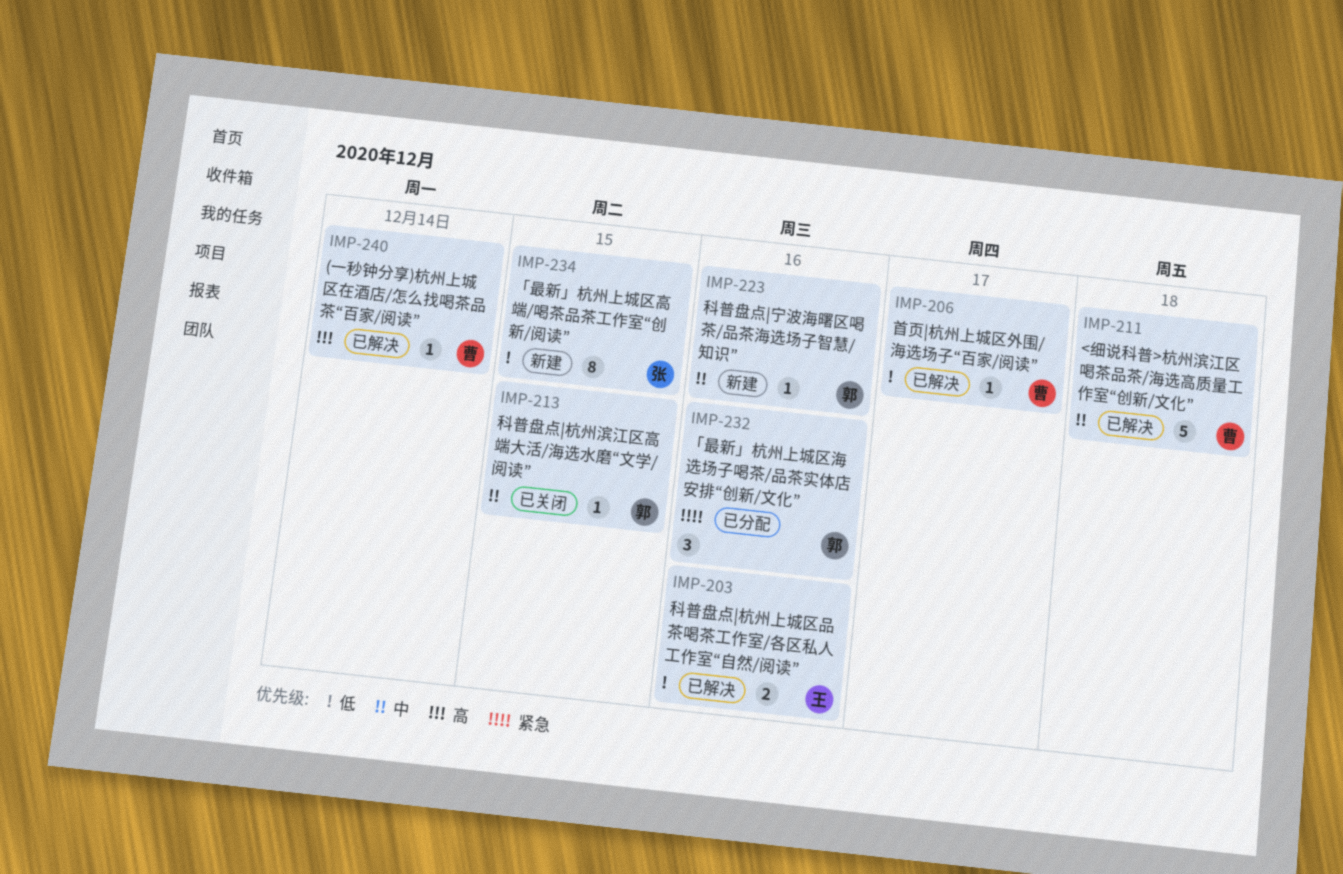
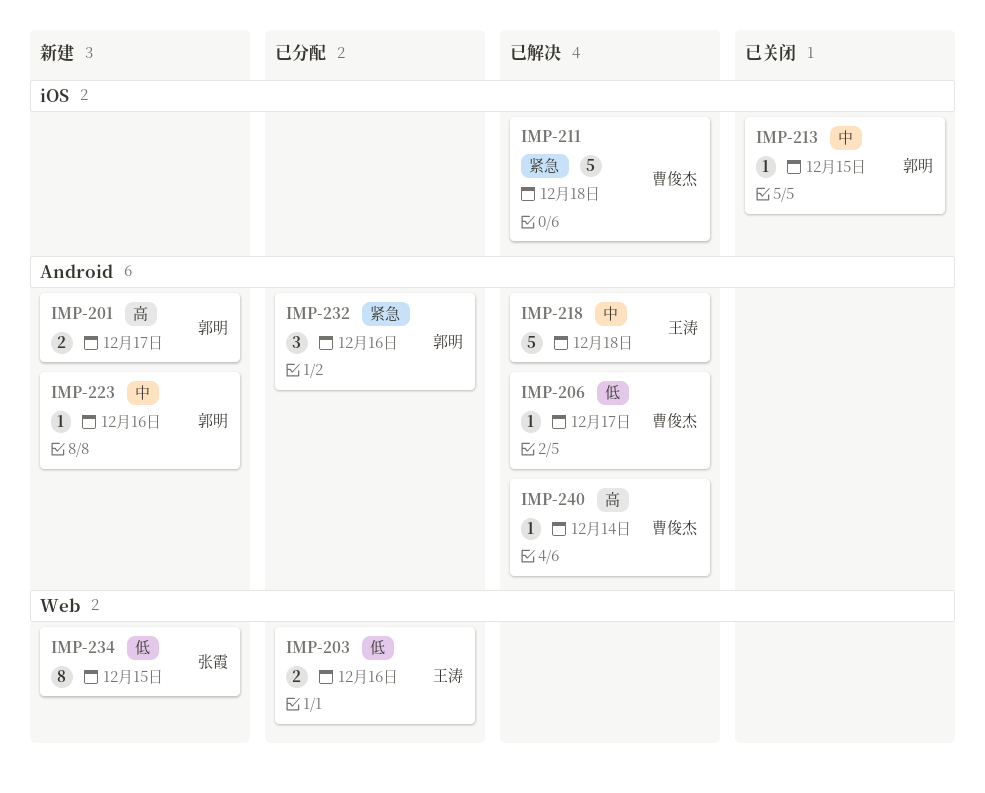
IMP-201: none -> present
IMP-203, status: 已解决 -> 已分配
IMP-211, priority: 中 -> 紧急
IMP-218: none -> present

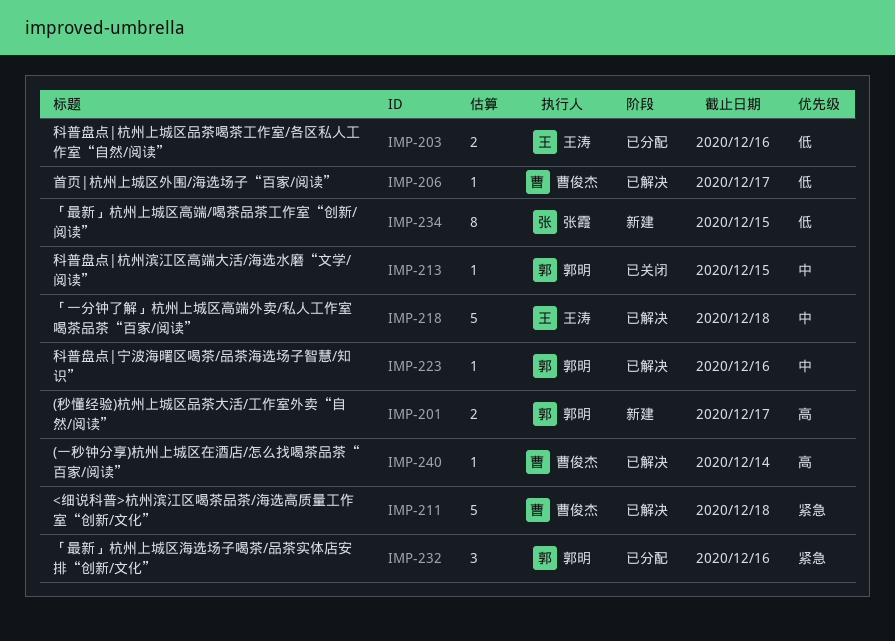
IMP-223, status: 新建 -> 已解决

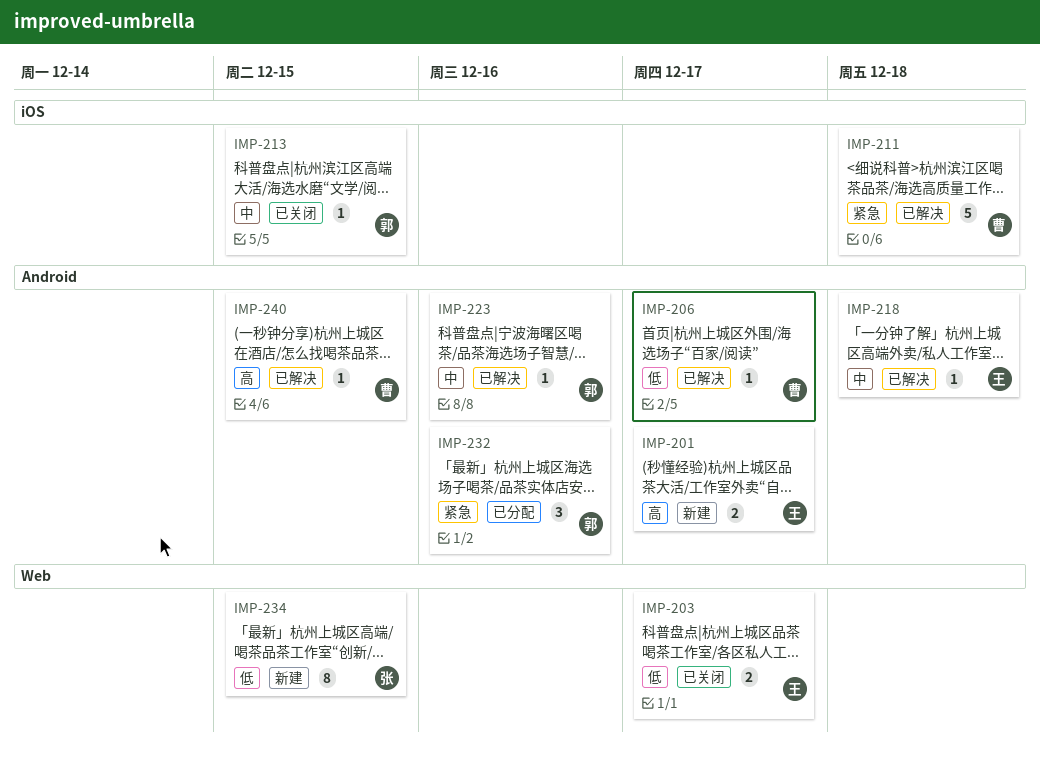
IMP-201, owner: 郭明 -> 王涛
IMP-203, status: 已分配 -> 已关闭
IMP-203, due: Dec 16 -> Dec 17
IMP-218, estimate: 5 -> 1
IMP-240, due: Dec 14 -> Dec 15

